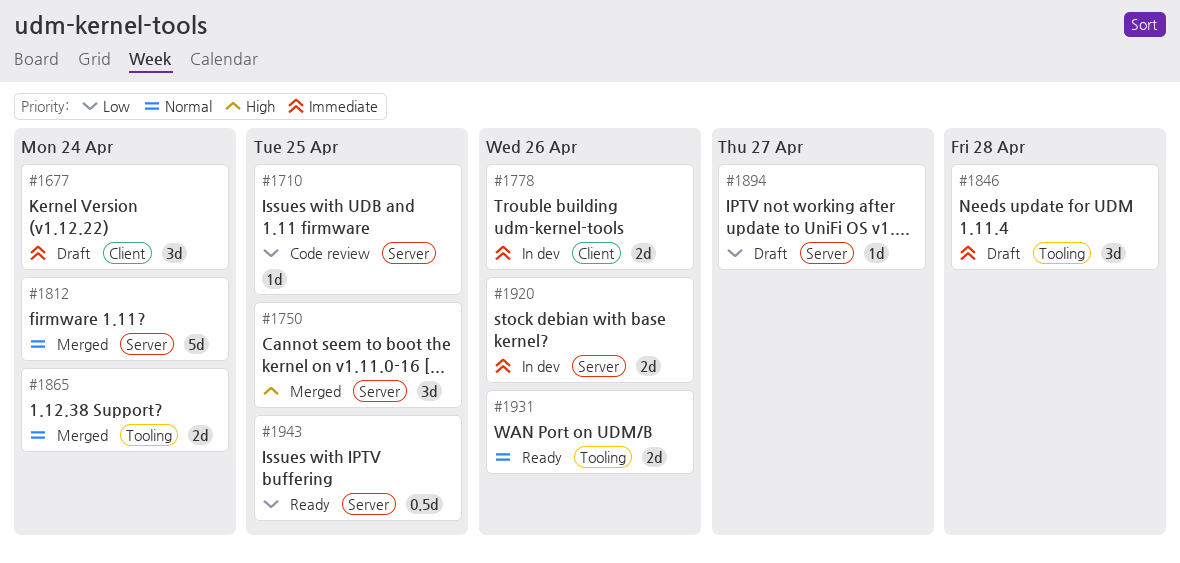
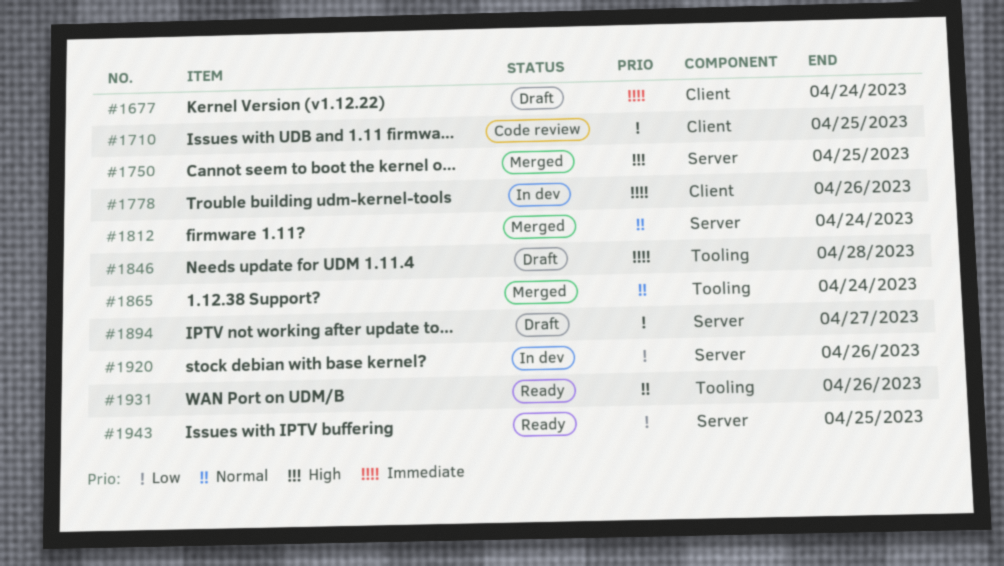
#1710, label: Server -> Client
#1920, priority: Immediate -> Low

